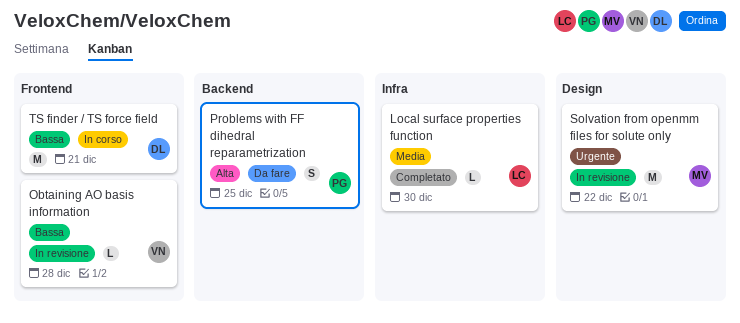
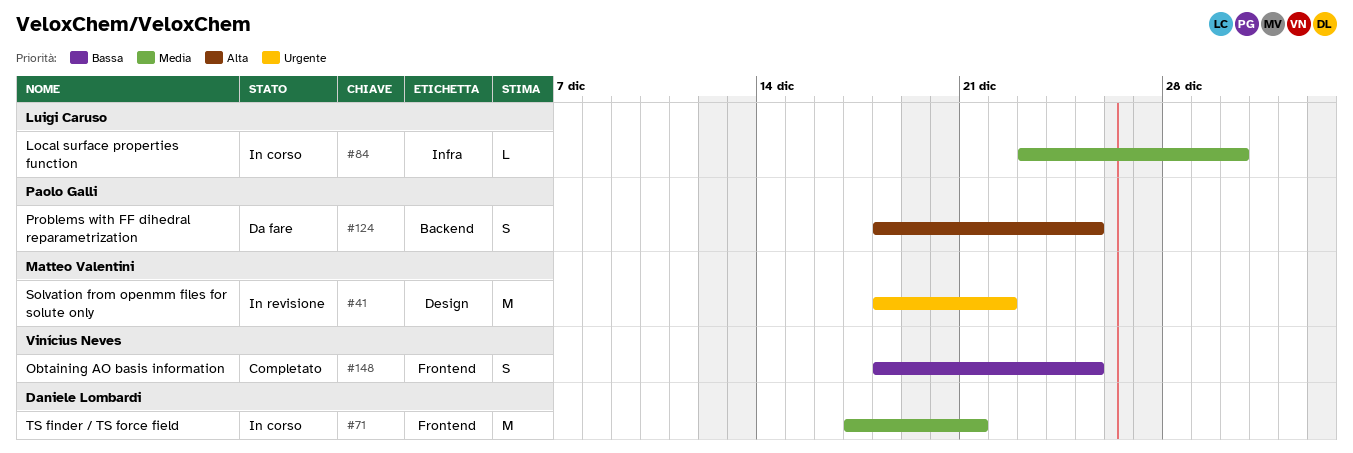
Local surface properties function, status: Completato -> In corso
Obtaining AO basis information, status: In revisione -> Completato
Obtaining AO basis information, estimate: L -> S
Obtaining AO basis information, due: Dec 28 -> Dec 25
TS finder / TS force field, priority: Bassa -> Media

